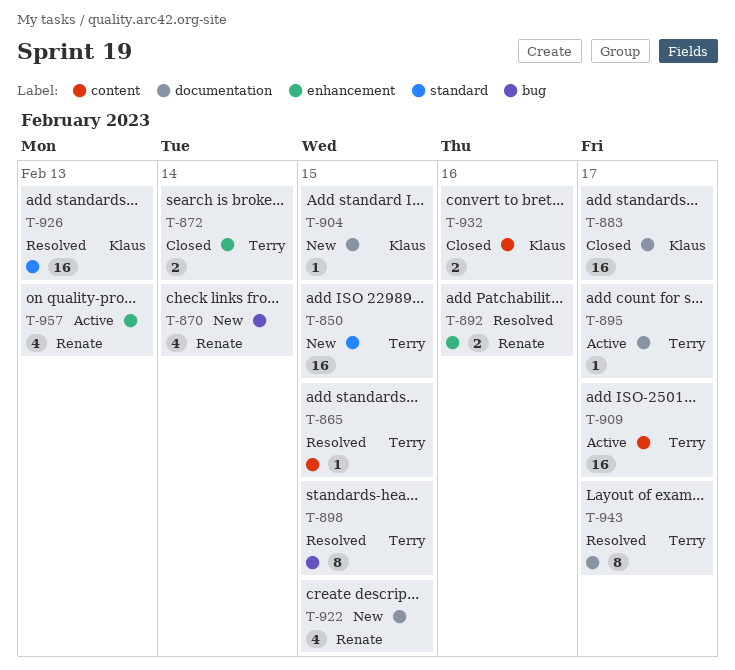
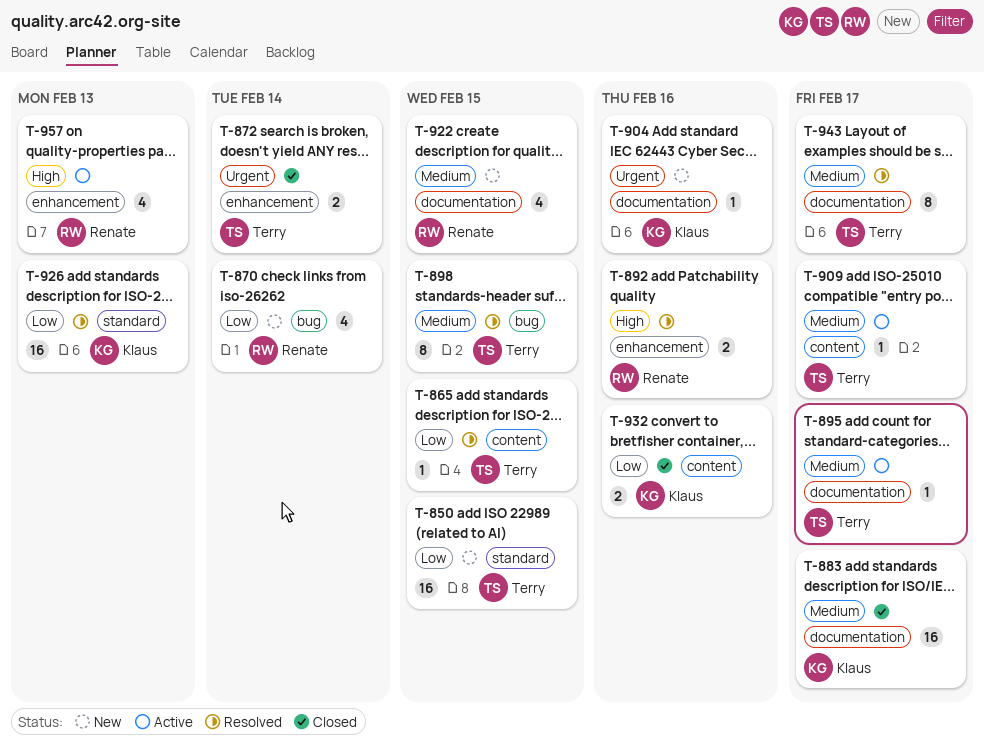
T-904, due: Feb 15 -> Feb 16
T-909, estimate: 16 -> 1

